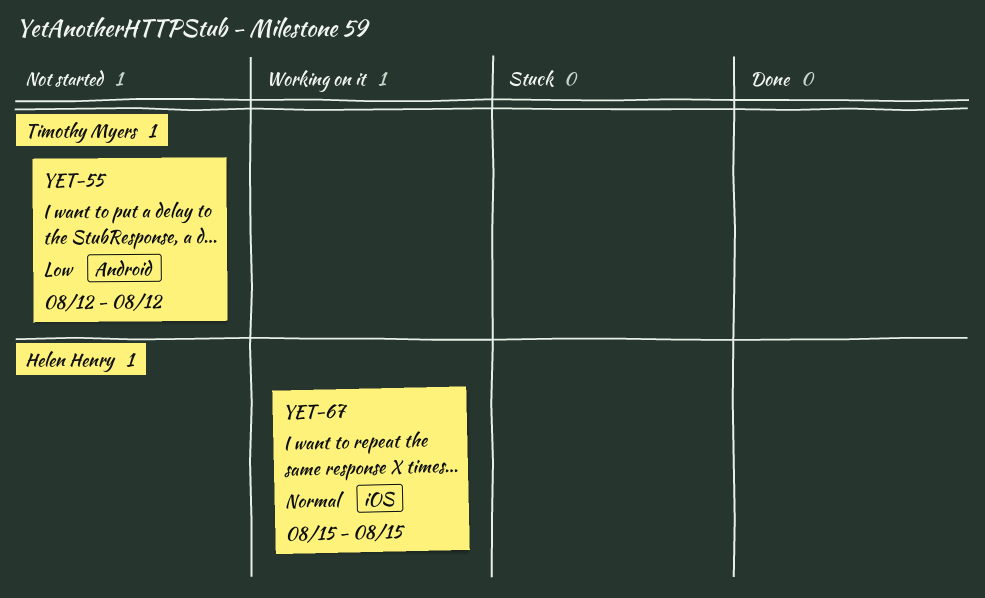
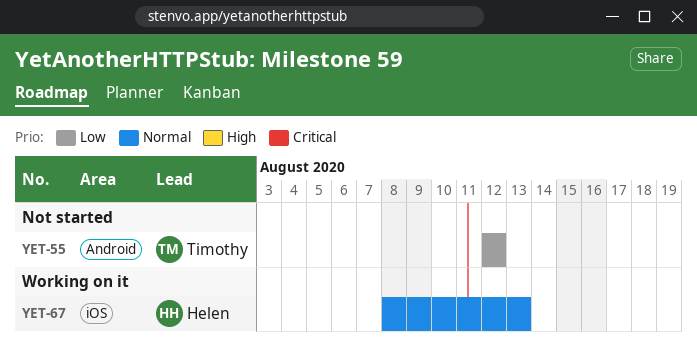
YET-67, start: Aug 15 -> Aug 8
YET-67, due: Aug 15 -> Aug 13

